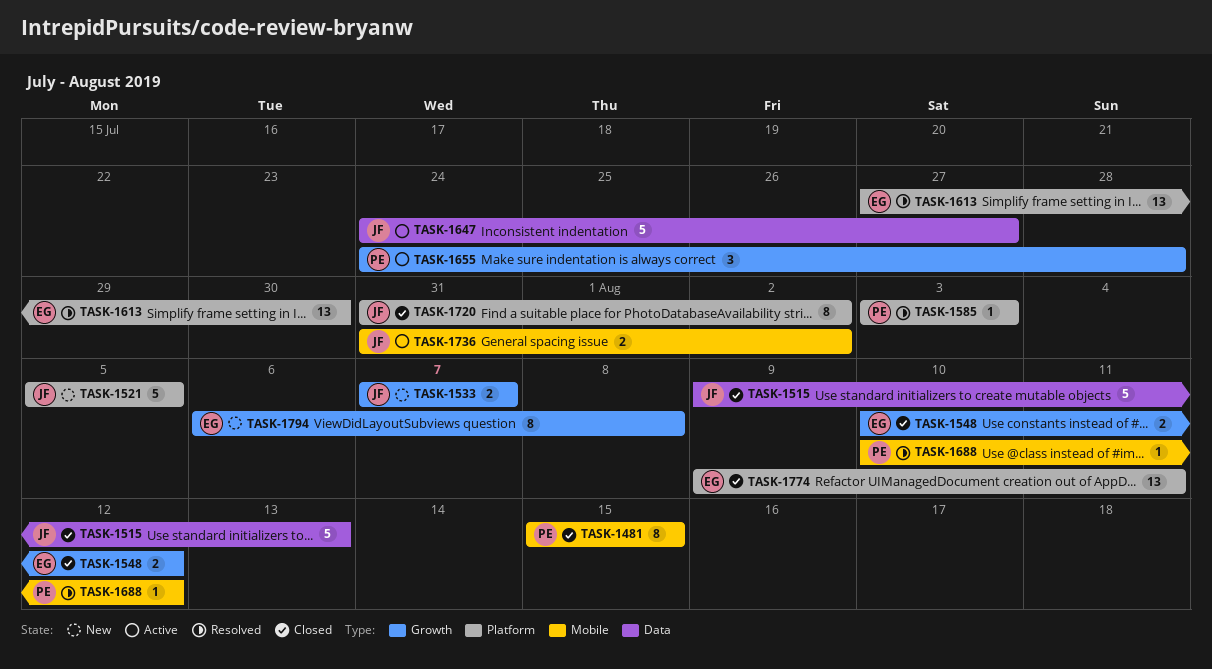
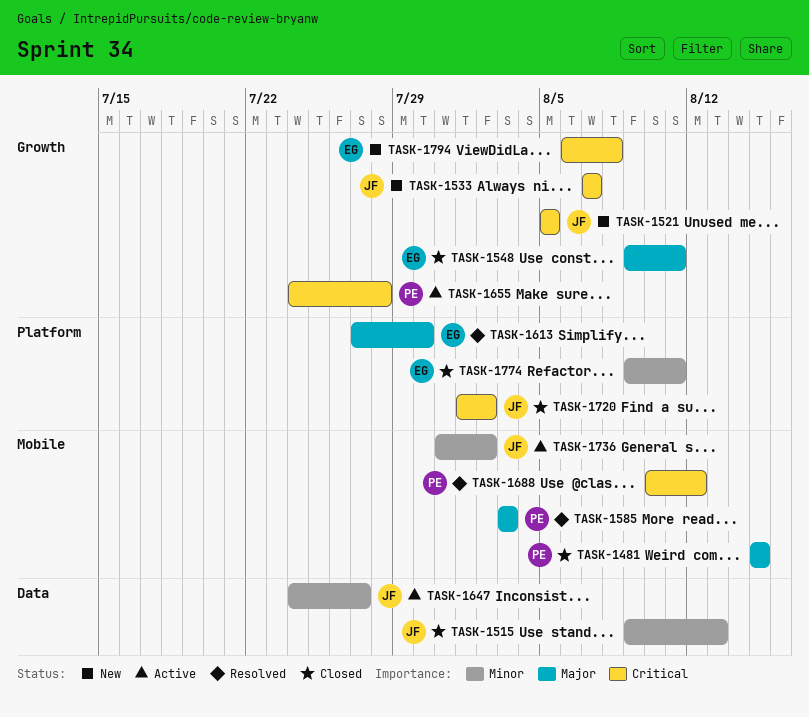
TASK-1521, label: Platform -> Growth
TASK-1548, start: Aug 10 -> Aug 9
TASK-1548, due: Aug 12 -> Aug 11
TASK-1585, label: Platform -> Mobile
TASK-1720, start: Jul 31 -> Aug 1

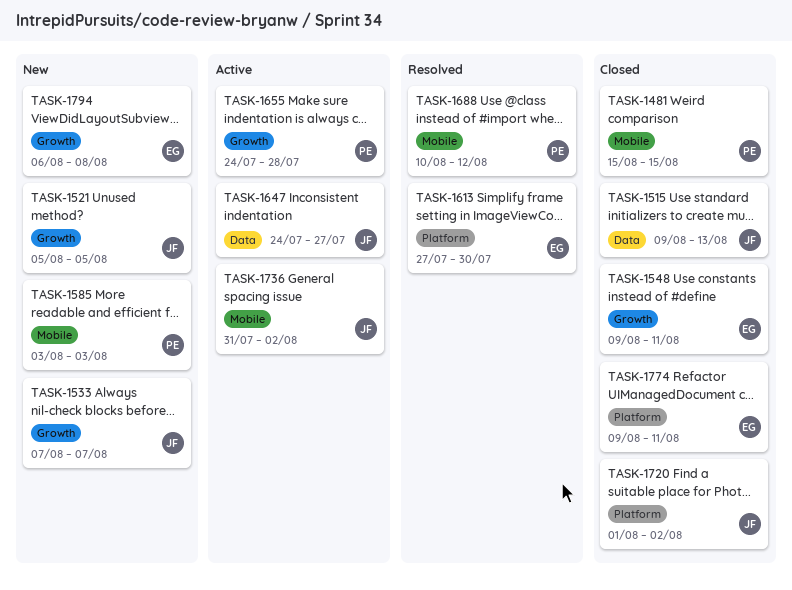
TASK-1585, status: Resolved -> New

